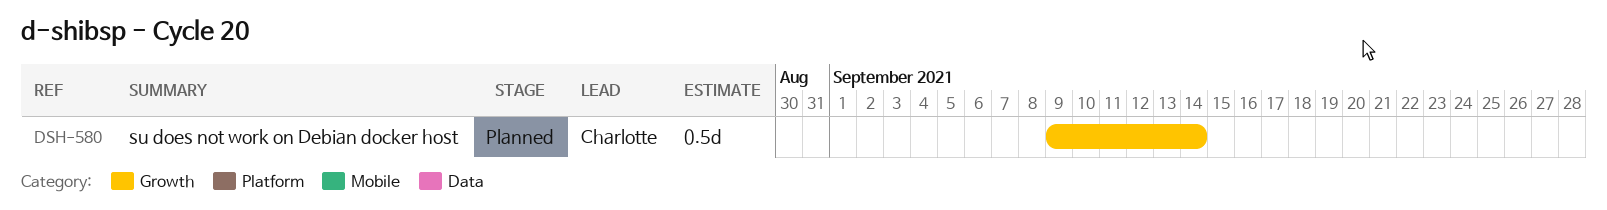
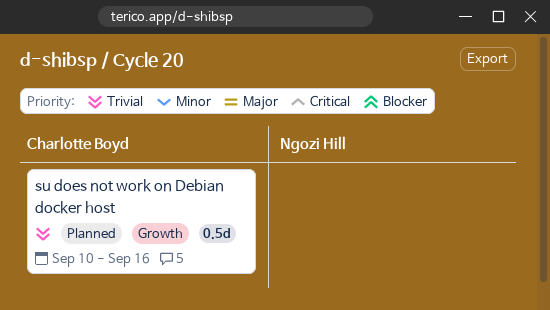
su does not work on Debian docker host, start: Sep 9 -> Sep 10
su does not work on Debian docker host, due: Sep 14 -> Sep 16

